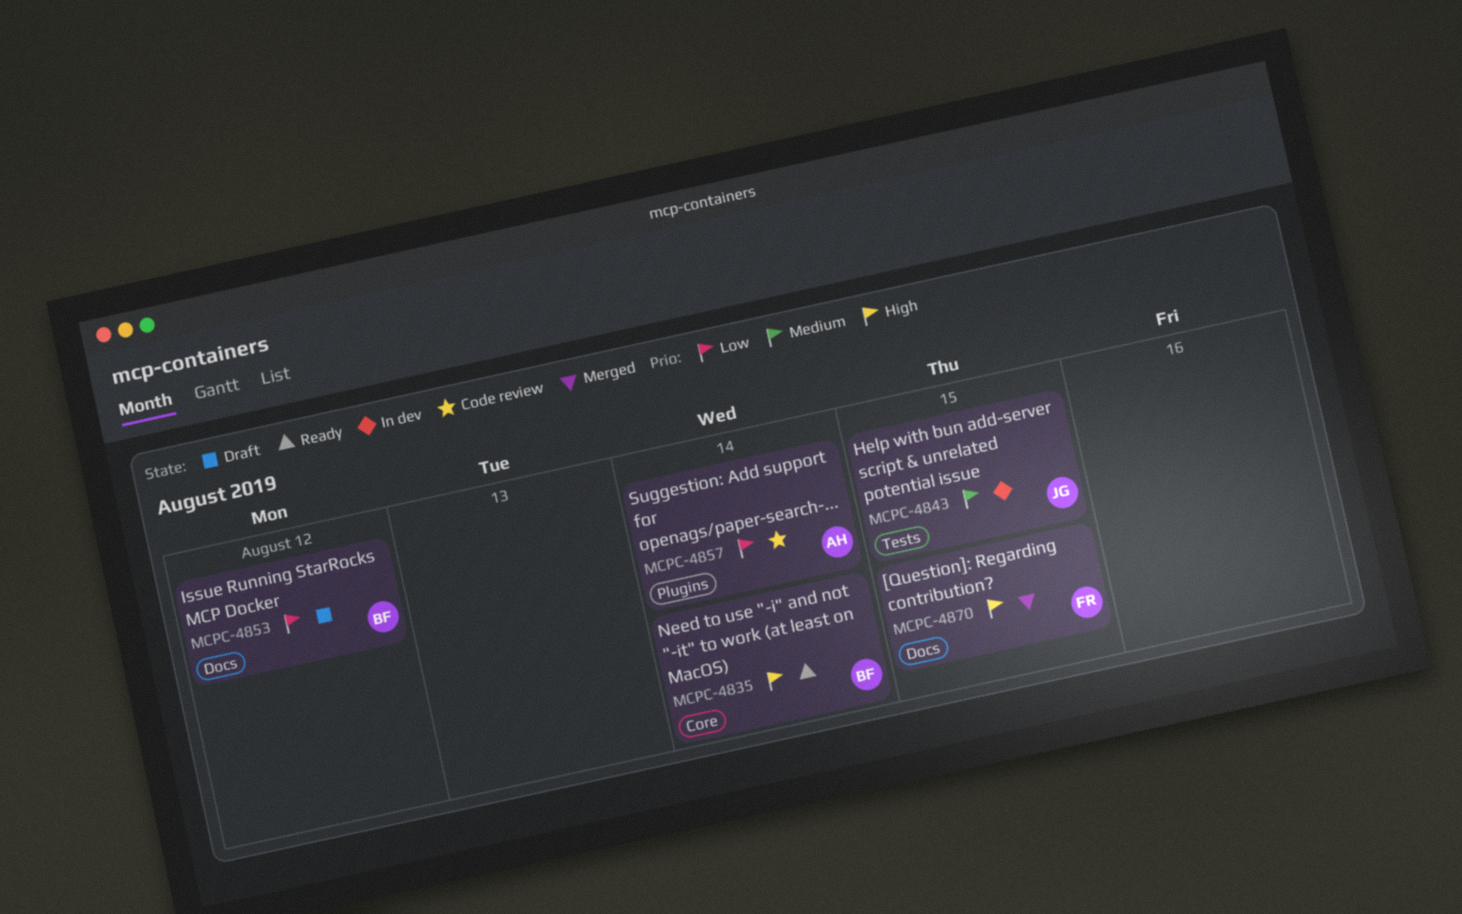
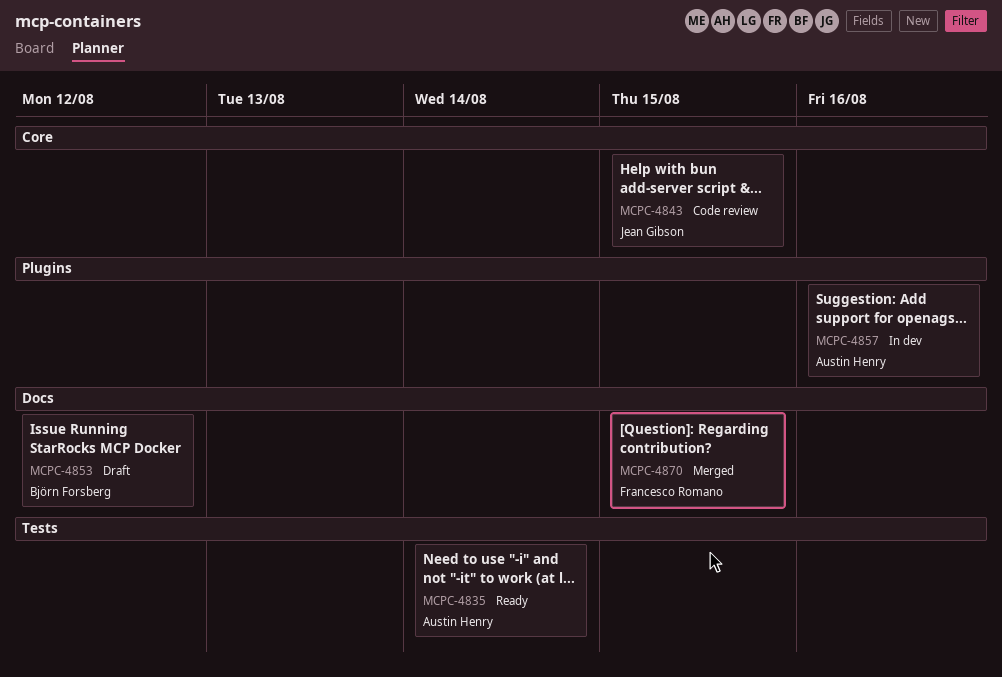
MCPC-4835, owner: Björn Forsberg -> Austin Henry
MCPC-4835, label: Core -> Tests
MCPC-4843, status: In dev -> Code review
MCPC-4843, label: Tests -> Core
MCPC-4857, status: Code review -> In dev
MCPC-4857, due: Aug 14 -> Aug 16

